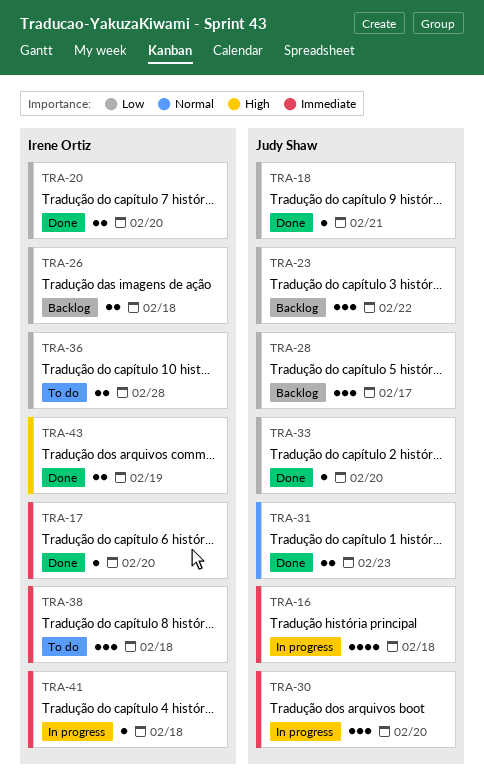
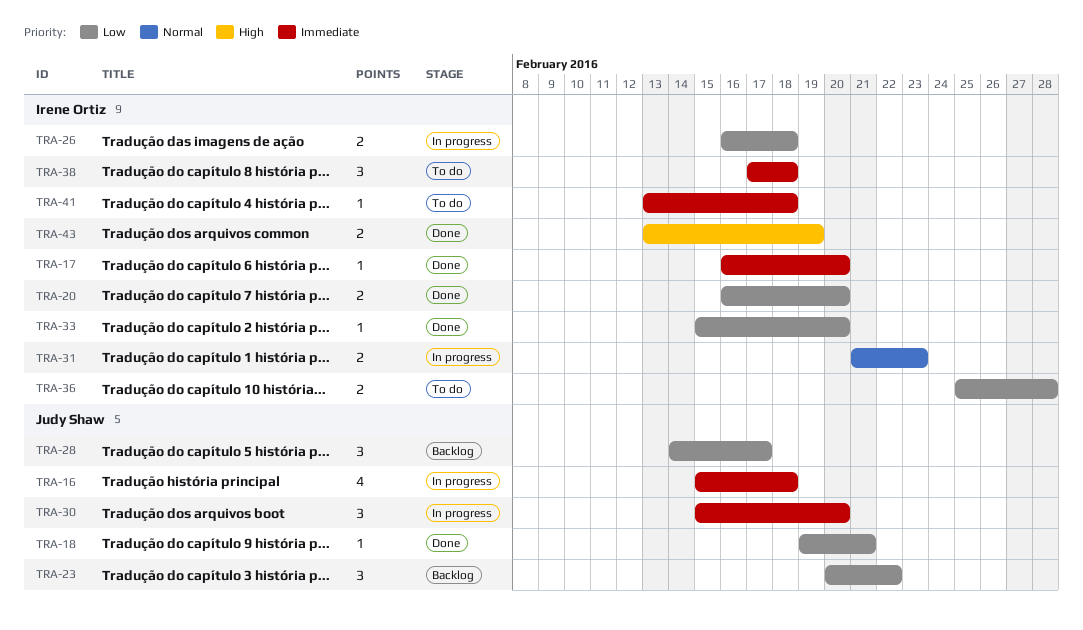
TRA-26, status: Backlog -> In progress
TRA-31, status: Done -> In progress
TRA-31, owner: Judy Shaw -> Irene Ortiz
TRA-33, owner: Judy Shaw -> Irene Ortiz
TRA-41, status: In progress -> To do

